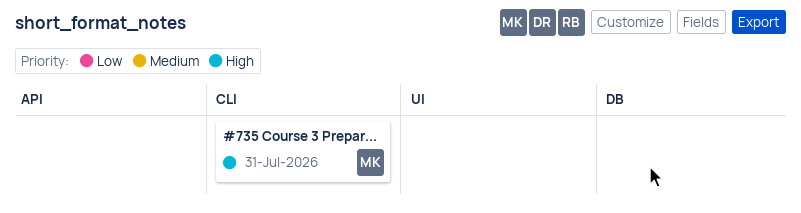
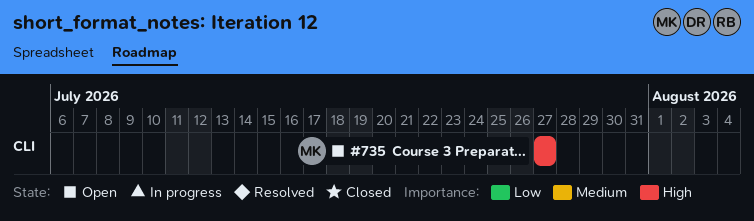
#735, due: Jul 31 -> Jul 27

